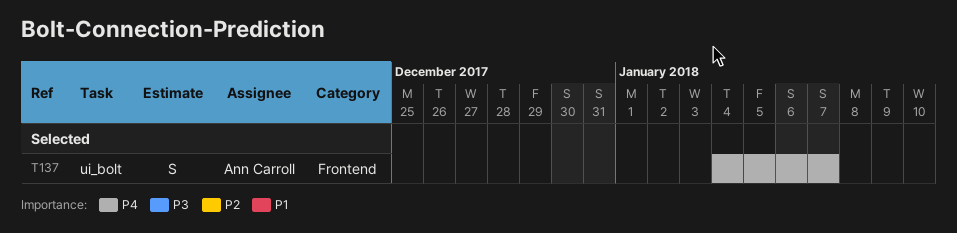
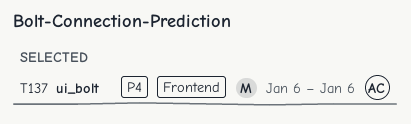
T137, estimate: S -> M
T137, start: Jan 4 -> Jan 6
T137, due: Jan 7 -> Jan 6

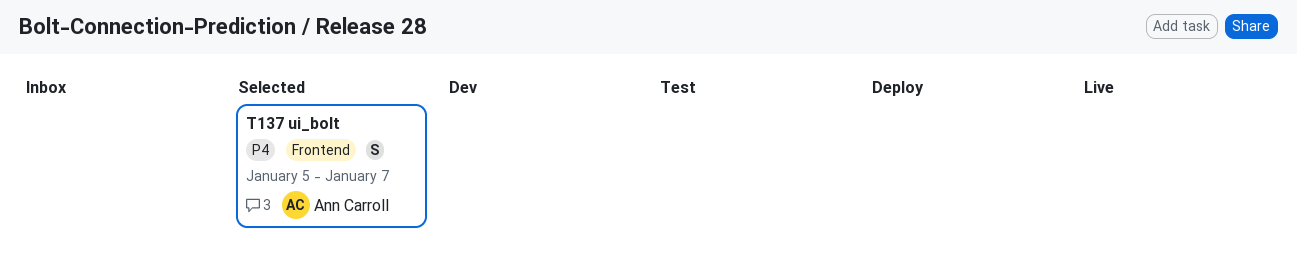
T137, estimate: M -> S
T137, start: Jan 6 -> Jan 5
T137, due: Jan 6 -> Jan 7

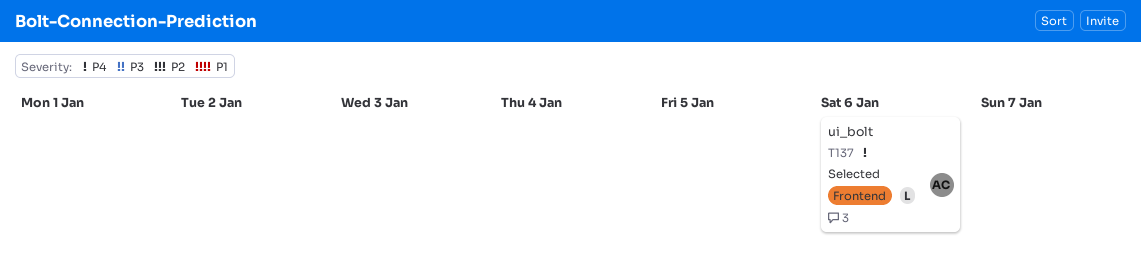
T137, estimate: S -> L
T137, due: Jan 7 -> Jan 6

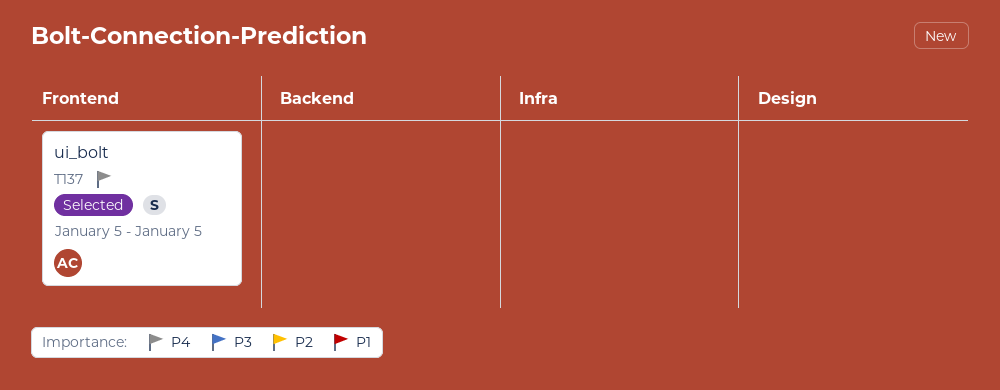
T137, estimate: L -> S
T137, due: Jan 6 -> Jan 5

